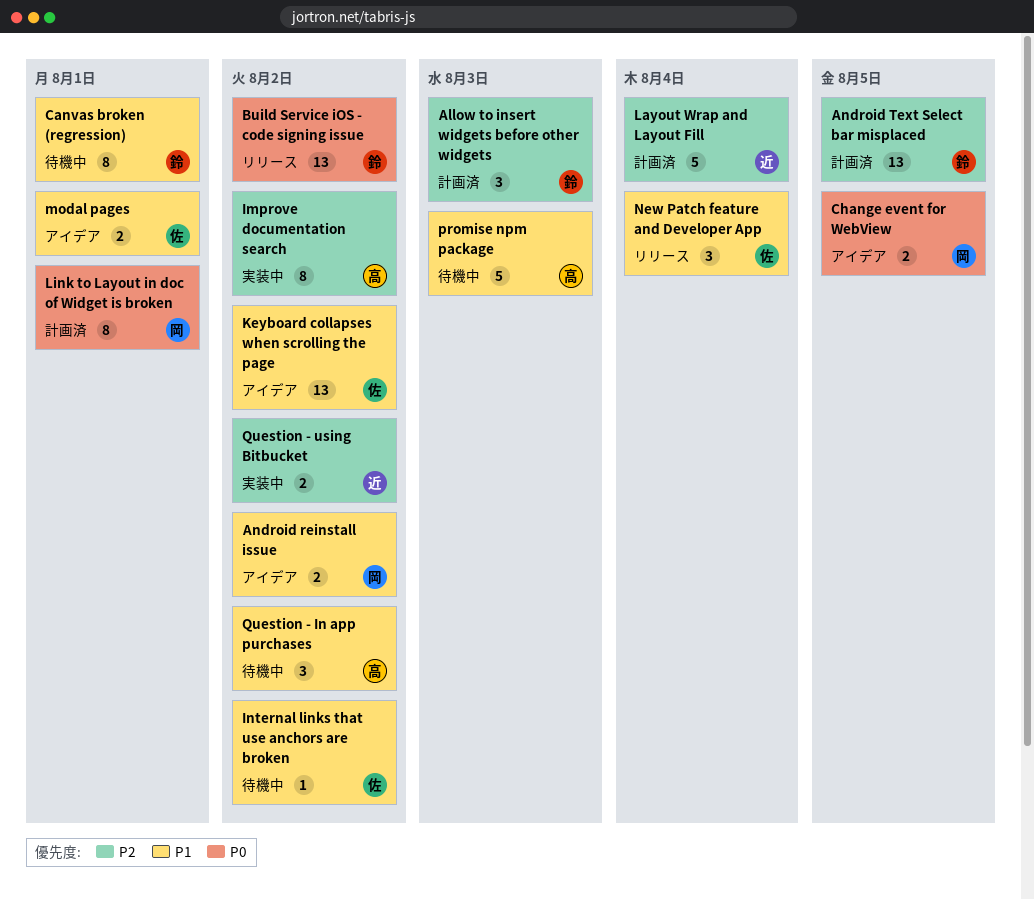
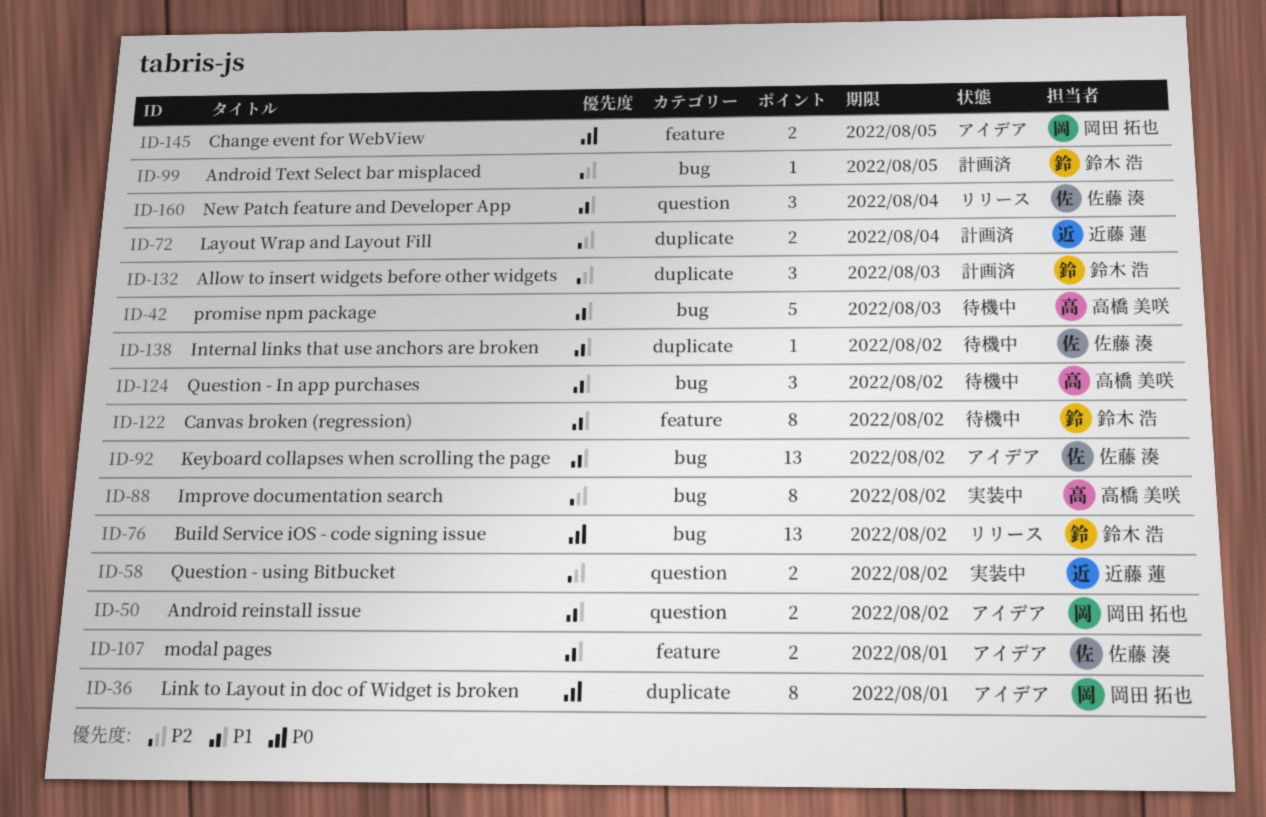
Android Text Select bar misplaced, estimate: 13 -> 1
Canvas broken (regression), due: Aug 1 -> Aug 2
Layout Wrap and Layout Fill, estimate: 5 -> 2
Link to Layout in doc of Widget is broken, status: 計画済 -> アイデア

